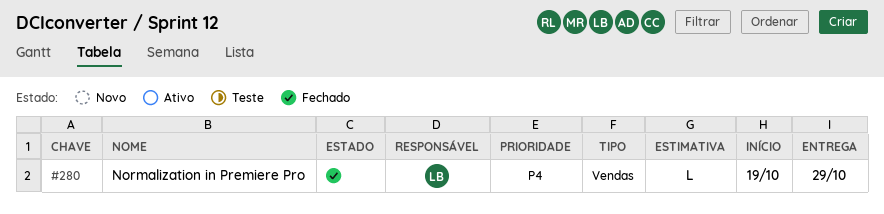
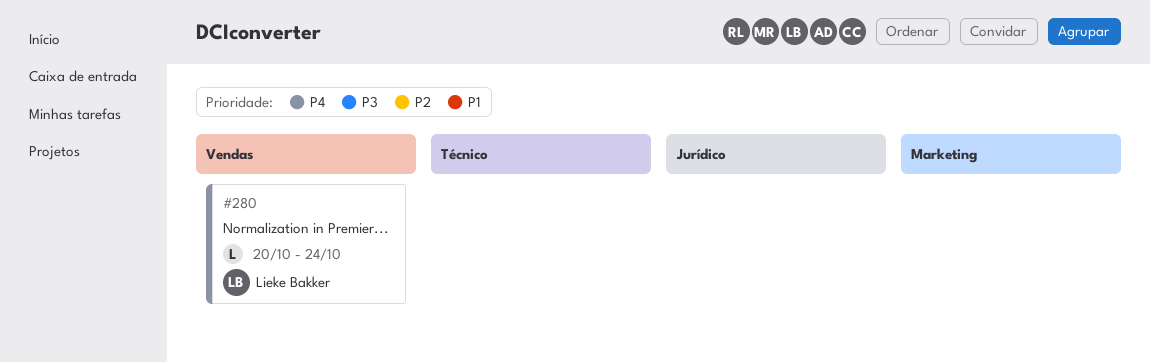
#280, start: Oct 19 -> Oct 20
#280, due: Oct 29 -> Oct 24

